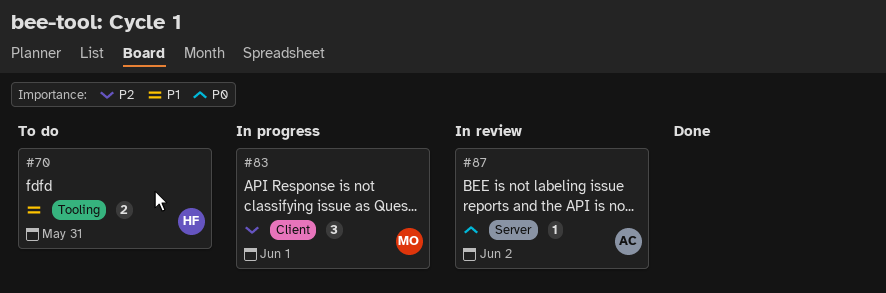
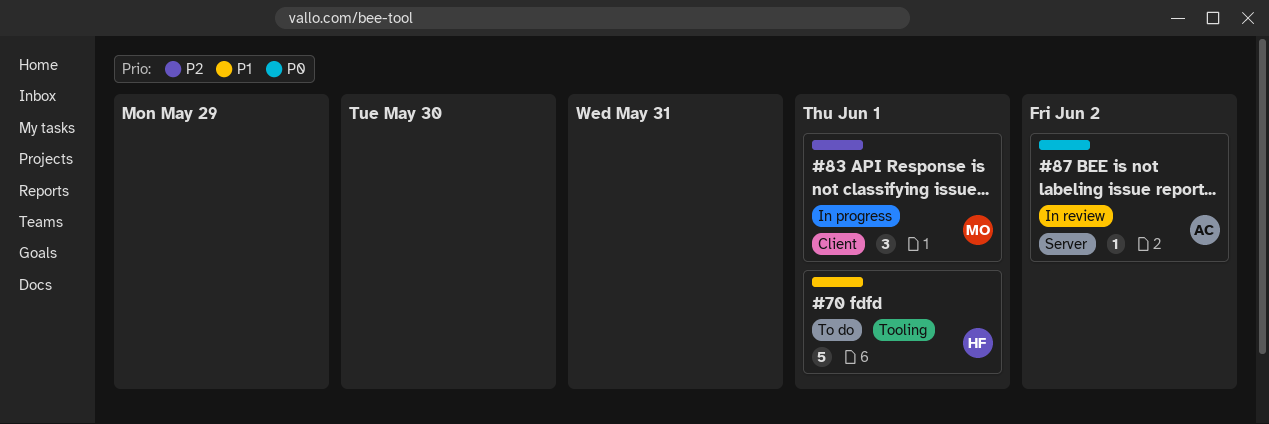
#70, estimate: 2 -> 5
#70, due: May 31 -> Jun 1

